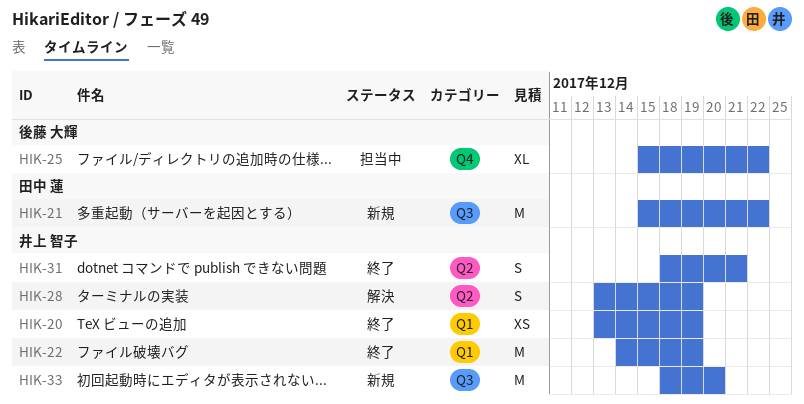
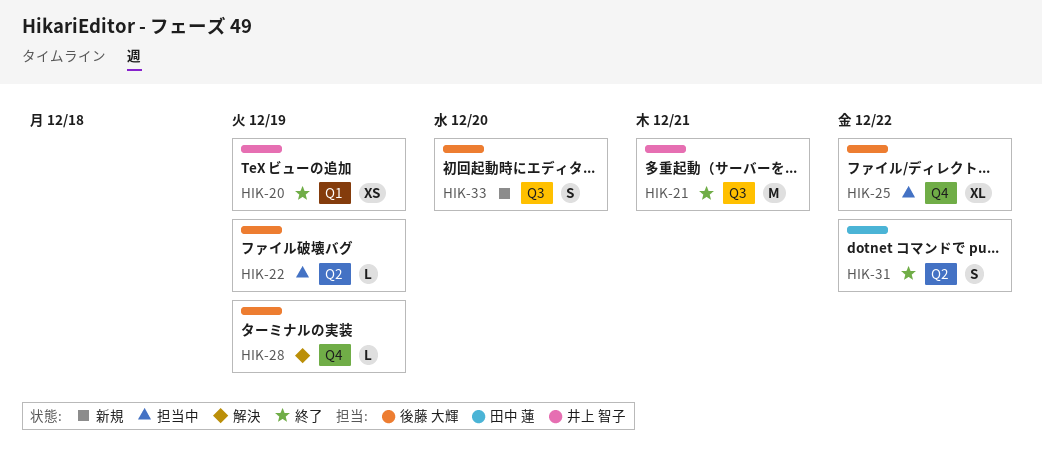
HIK-21, status: 新規 -> 終了
HIK-21, owner: 田中 蓮 -> 井上 智子
HIK-21, due: Dec 22 -> Dec 21
HIK-22, status: 終了 -> 担当中
HIK-22, owner: 井上 智子 -> 後藤 大輝
HIK-22, label: Q1 -> Q2
HIK-22, estimate: M -> L
HIK-28, owner: 井上 智子 -> 後藤 大輝
HIK-28, label: Q2 -> Q4
HIK-28, estimate: S -> L
HIK-31, owner: 井上 智子 -> 田中 蓮
HIK-31, due: Dec 21 -> Dec 22
HIK-33, owner: 井上 智子 -> 後藤 大輝
HIK-33, estimate: M -> S

